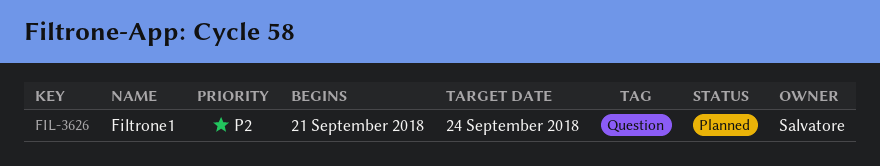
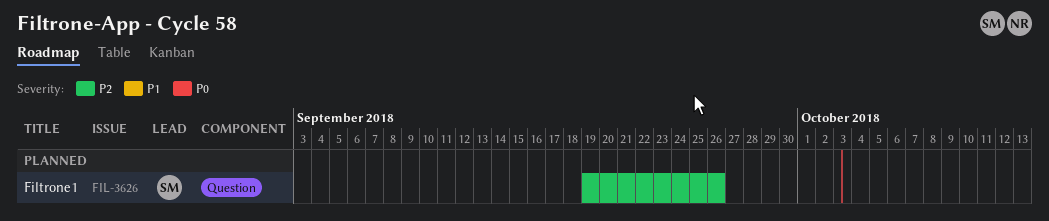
FIL-3626, start: Sep 21 -> Sep 19
FIL-3626, due: Sep 24 -> Sep 26

